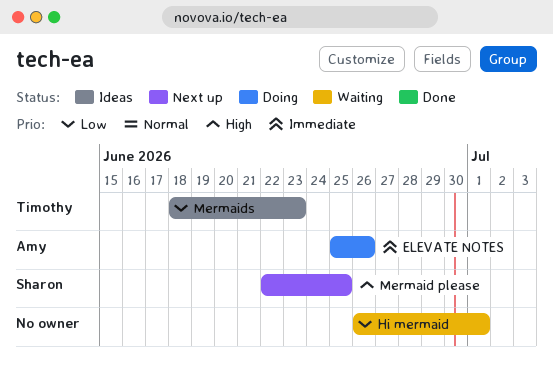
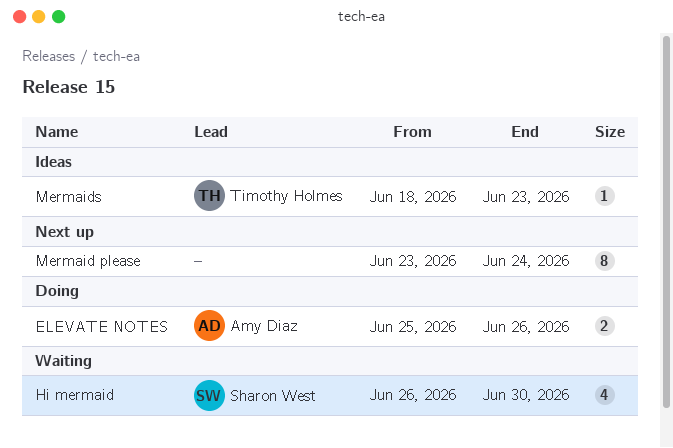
Hi mermaid, owner: none -> Sharon West
Hi mermaid, due: Jul 1 -> Jun 30
Mermaid please, owner: Sharon West -> none
Mermaid please, start: Jun 22 -> Jun 23
Mermaid please, due: Jun 25 -> Jun 24

